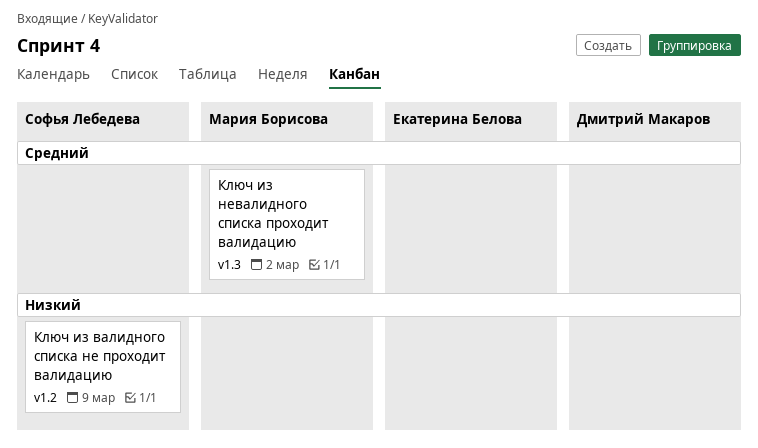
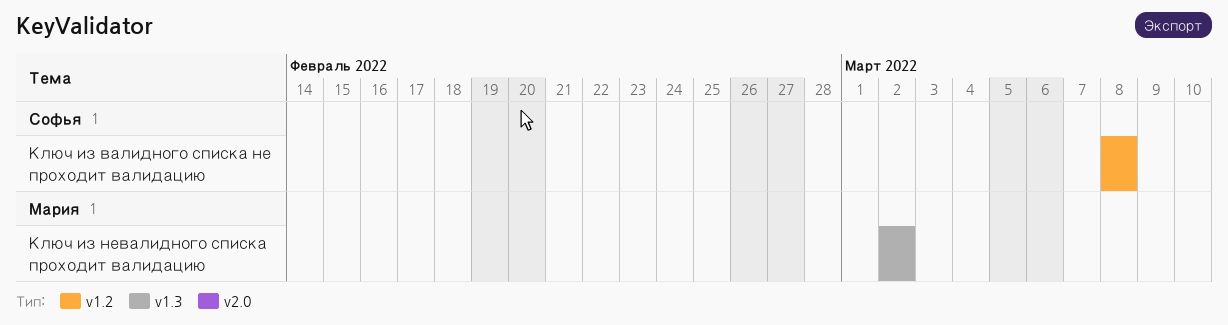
Ключ из валидного списка не проходит валидацию, due: Mar 9 -> Mar 8

